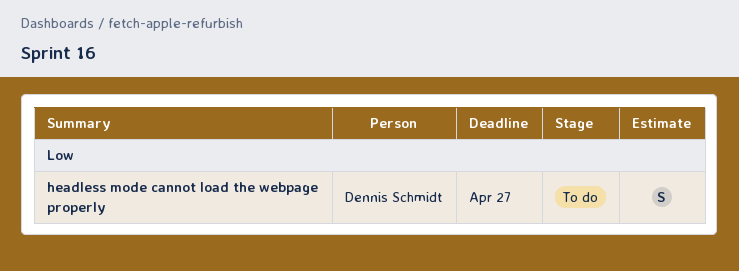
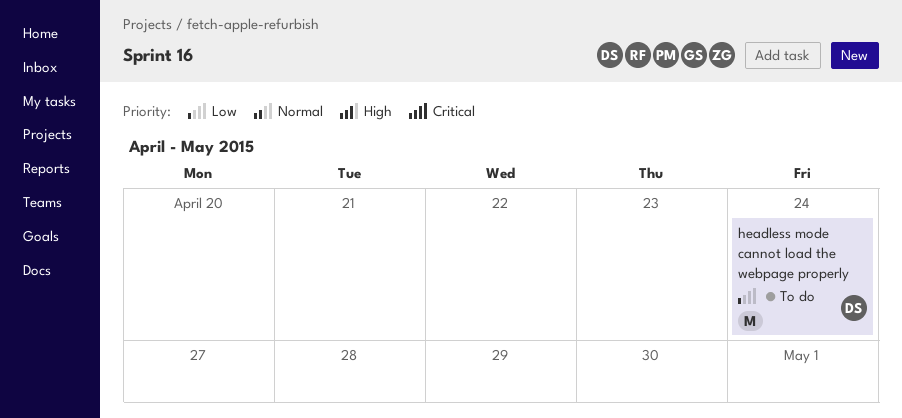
headless mode cannot load the webpage properly, estimate: S -> M
headless mode cannot load the webpage properly, due: Apr 27 -> Apr 24

